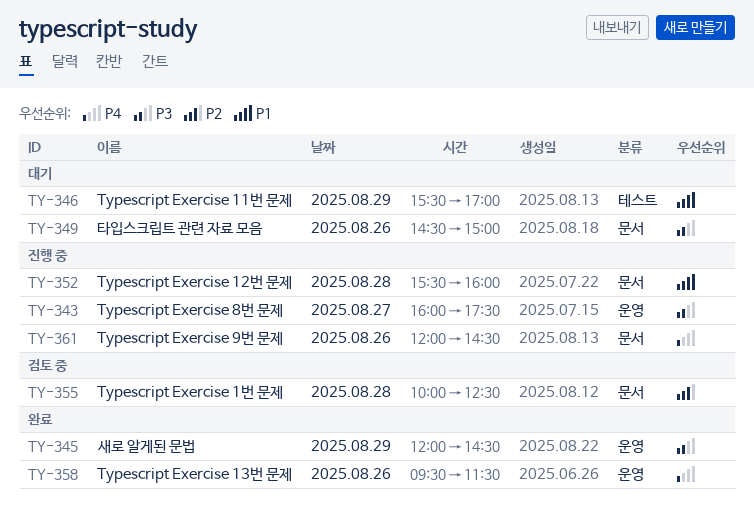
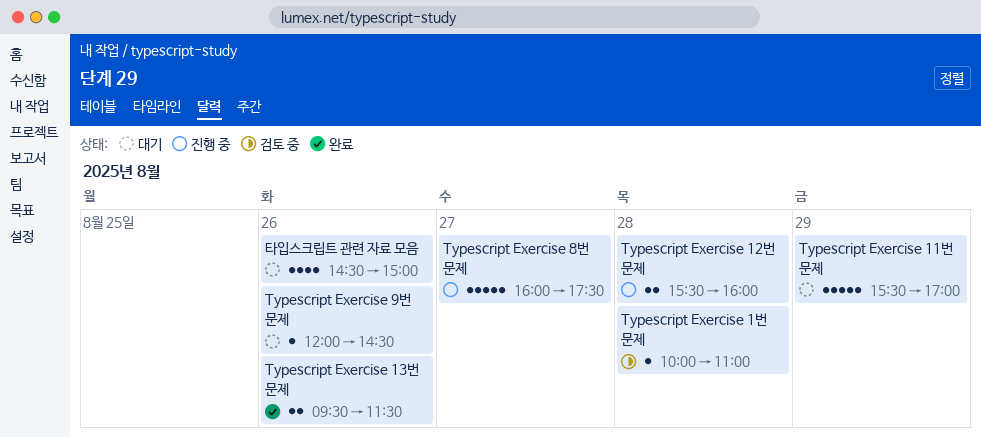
Typescript Exercise 1번 문제, ends: 12:30 -> 11:00
Typescript Exercise 9번 문제, status: 진행 중 -> 대기
새로 알게된 문법: present -> none

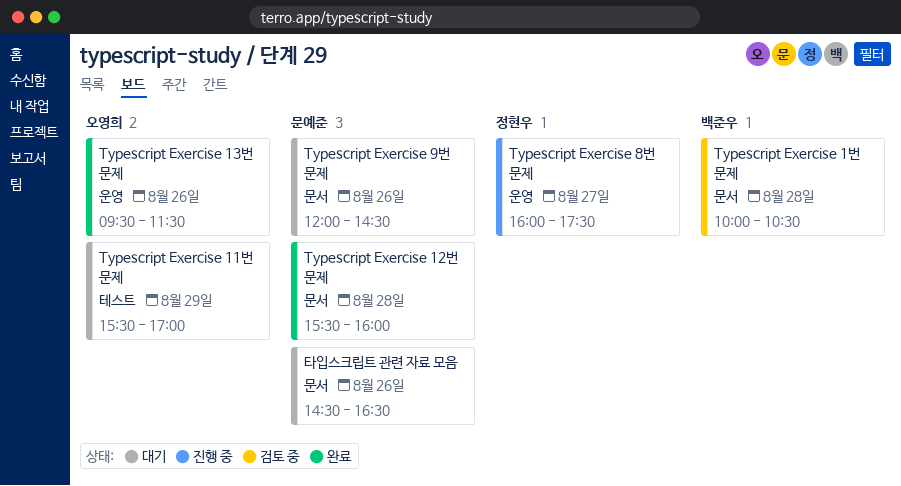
Typescript Exercise 12번 문제, status: 진행 중 -> 완료
Typescript Exercise 1번 문제, ends: 11:00 -> 10:30
타입스크립트 관련 자료 모음, ends: 15:00 -> 16:30

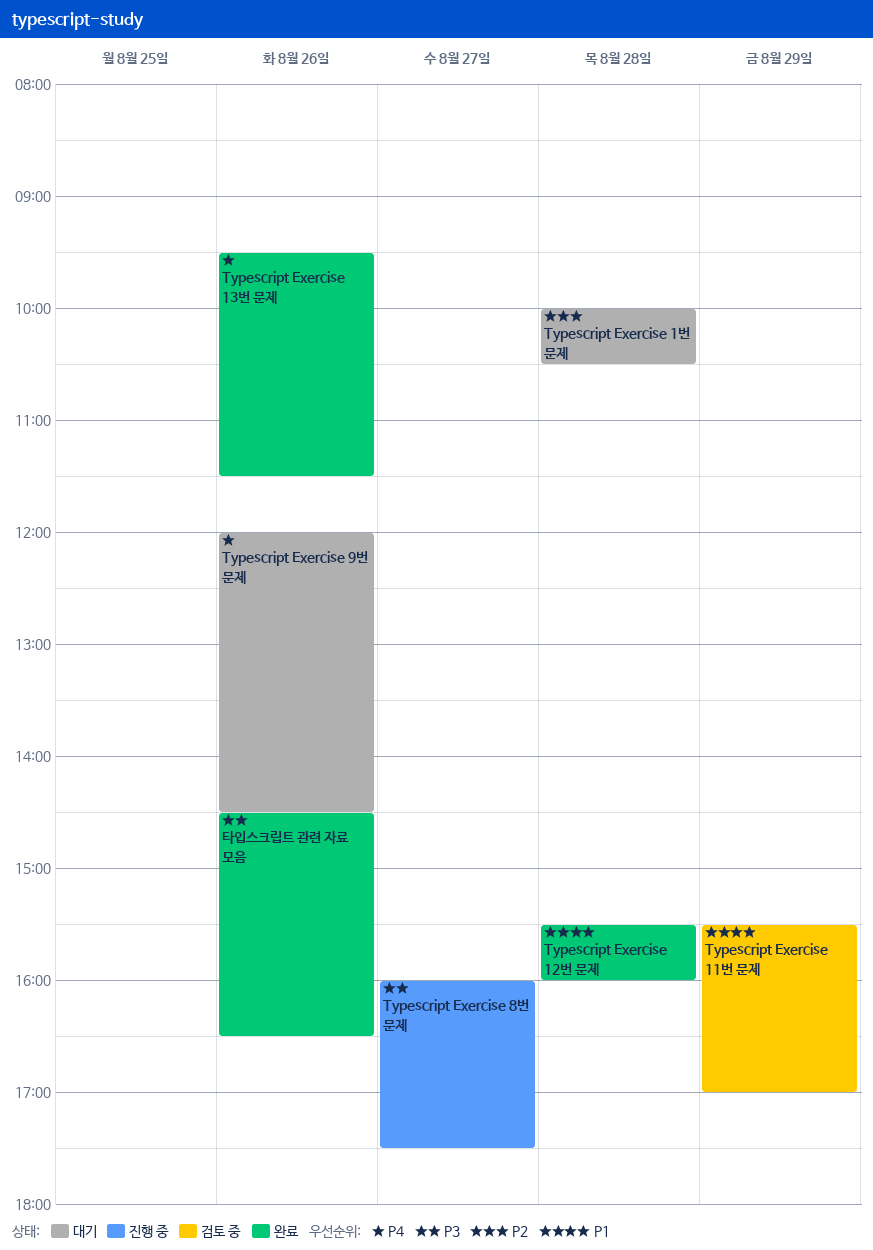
Typescript Exercise 11번 문제, status: 대기 -> 검토 중
Typescript Exercise 1번 문제, status: 검토 중 -> 대기
타입스크립트 관련 자료 모음, status: 대기 -> 완료

